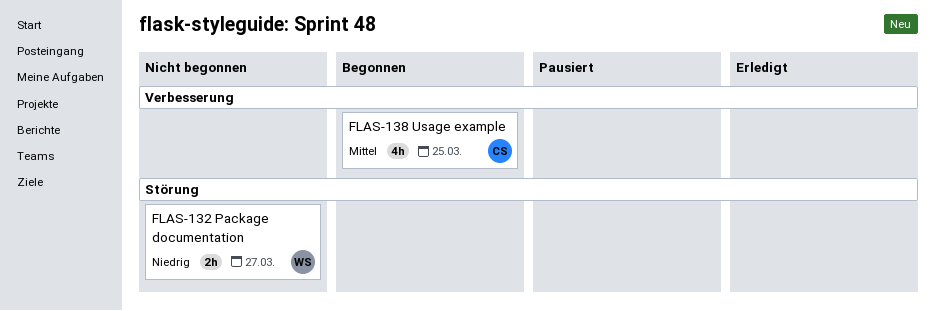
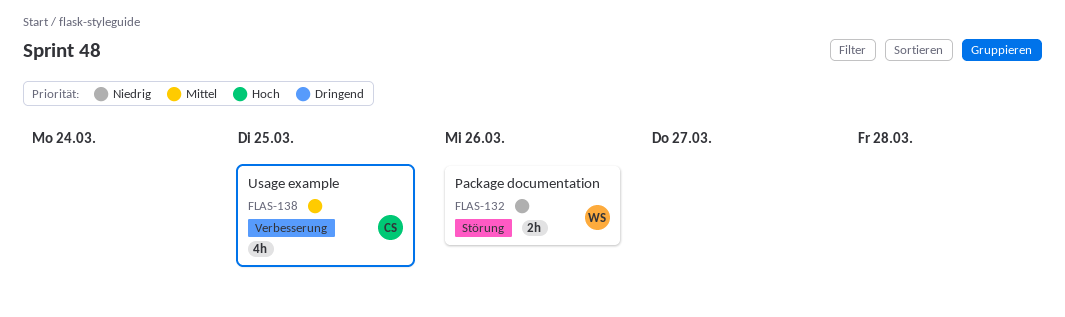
FLAS-132, due: Mar 27 -> Mar 26

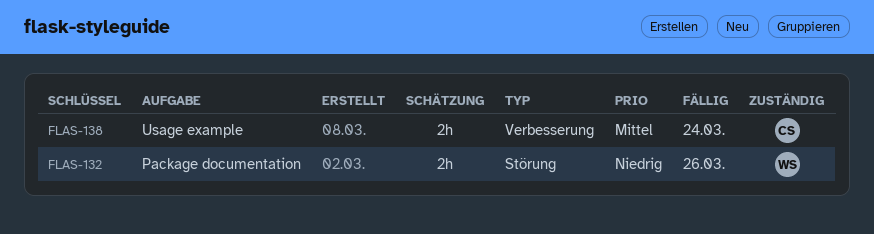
FLAS-138, estimate: 4h -> 2h
FLAS-138, due: Mar 25 -> Mar 24

